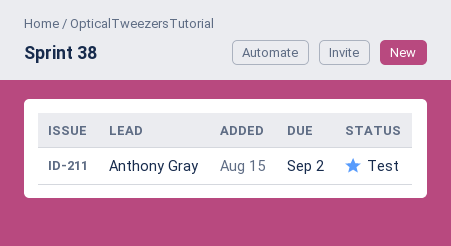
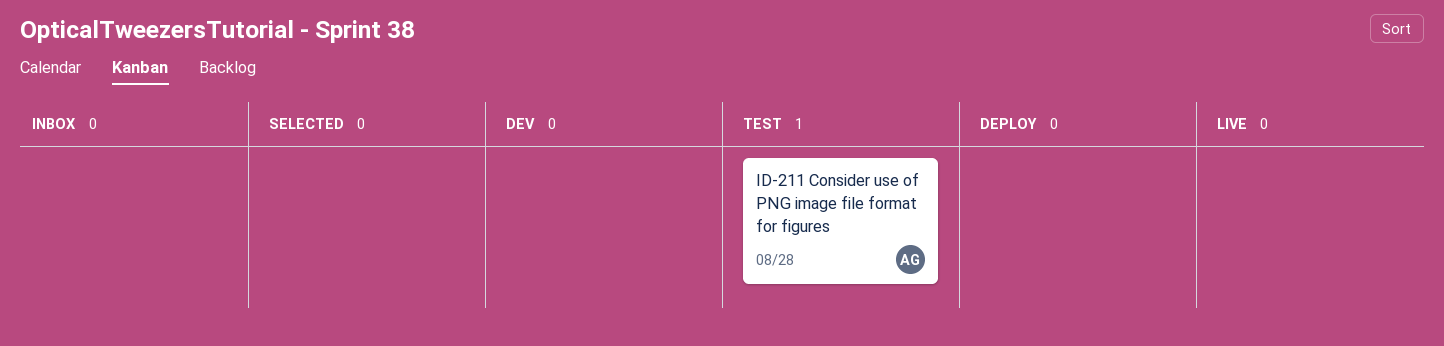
ID-211, due: Sep 2 -> Aug 28

